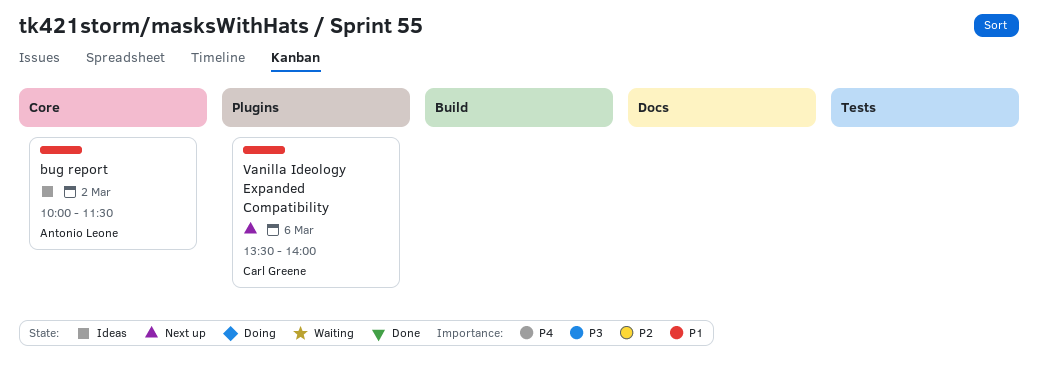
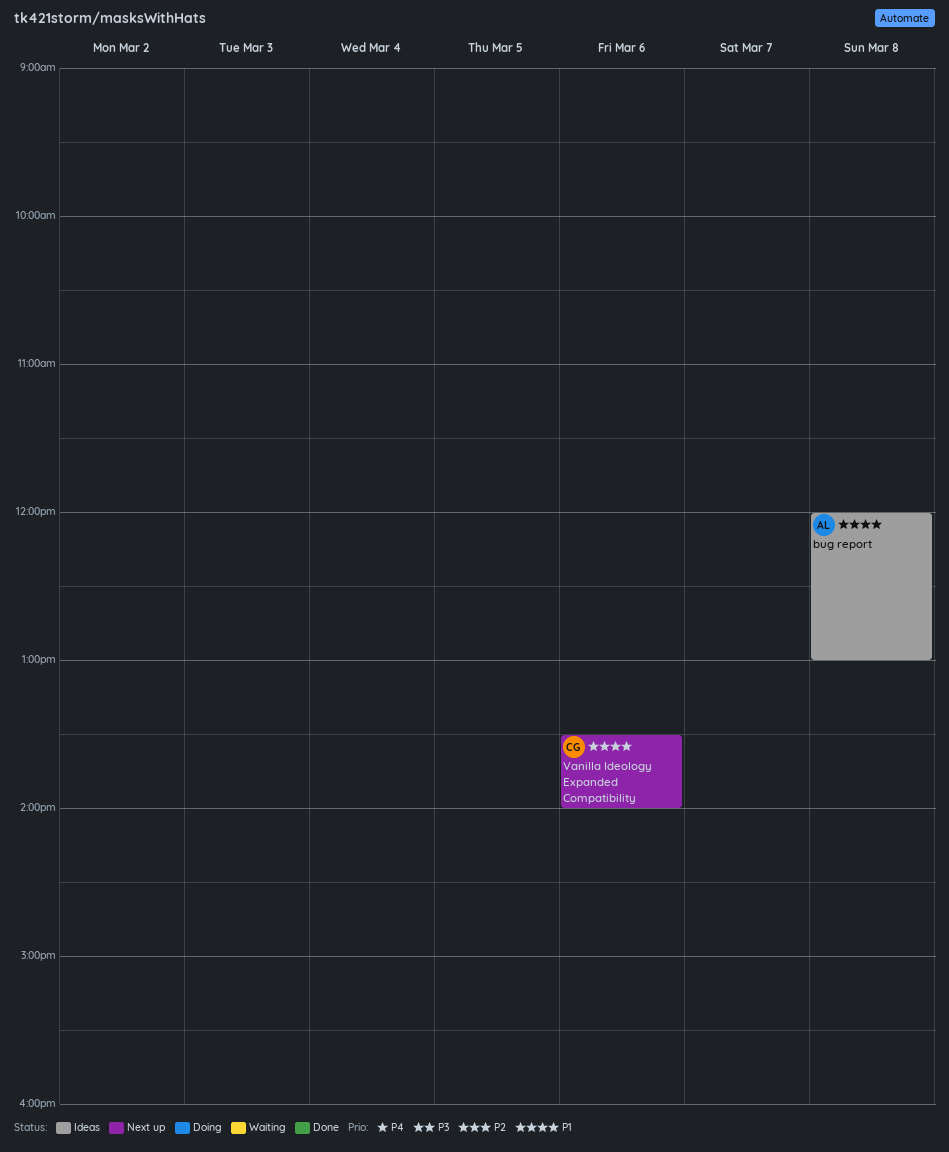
bug report, day: Mar 2 -> Mar 8
bug report, begins: 10:00 -> 12:00
bug report, ends: 11:30 -> 13:00

